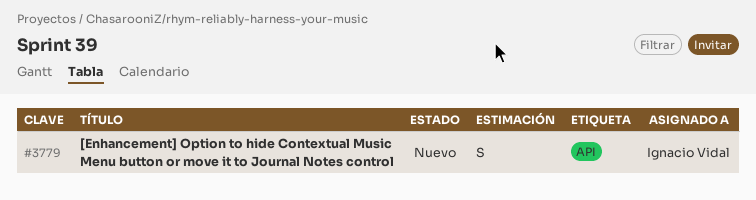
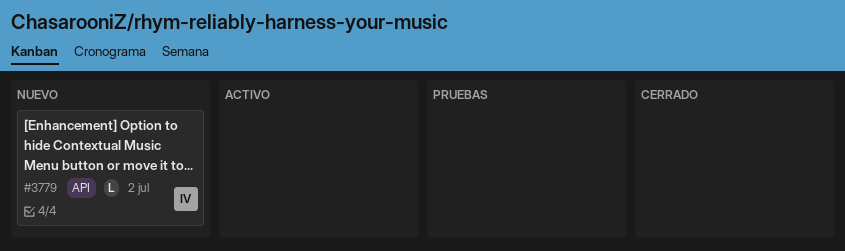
#3779, estimate: S -> L

